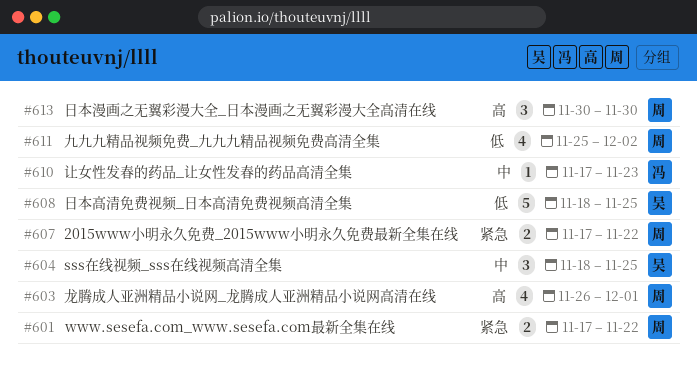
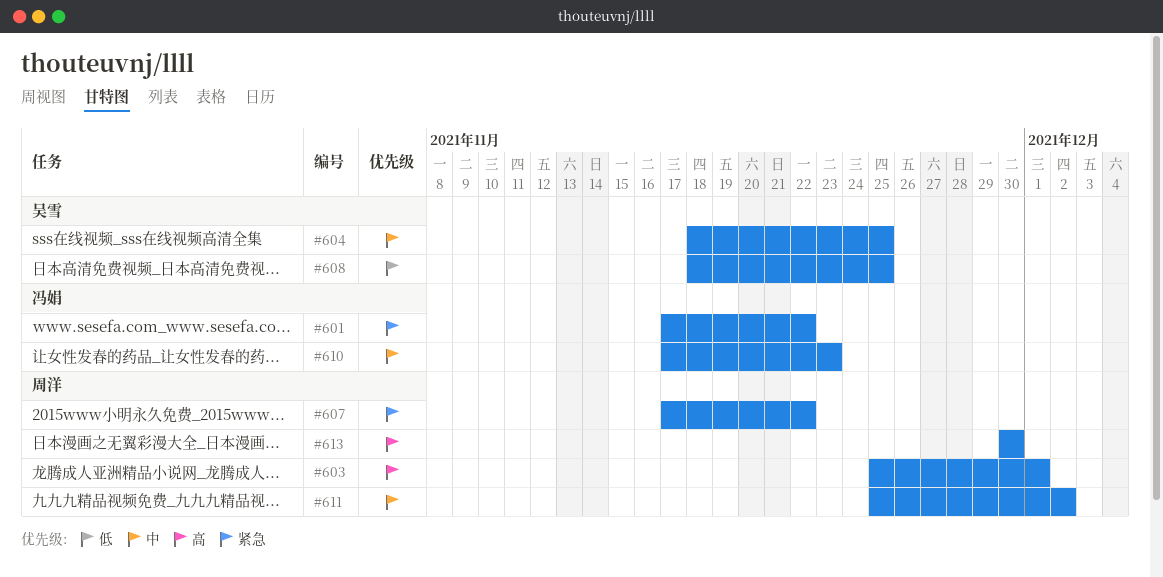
#601, owner: 周洋 -> 冯娟
#603, start: Nov 26 -> Nov 25
#611, priority: 低 -> 中

